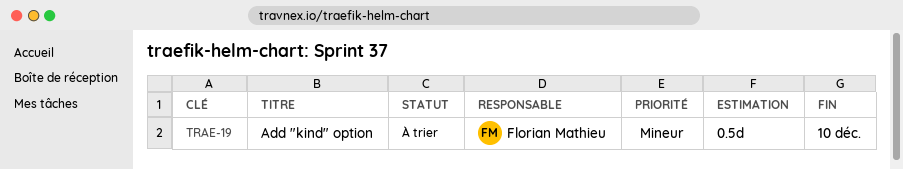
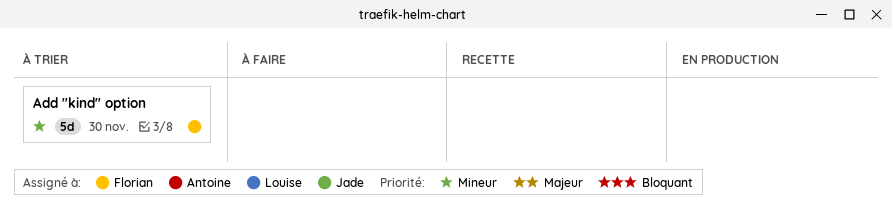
Add "kind" option, estimate: 0.5d -> 5d
Add "kind" option, due: Dec 10 -> Nov 30

